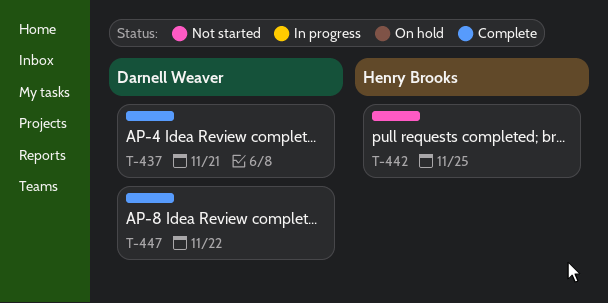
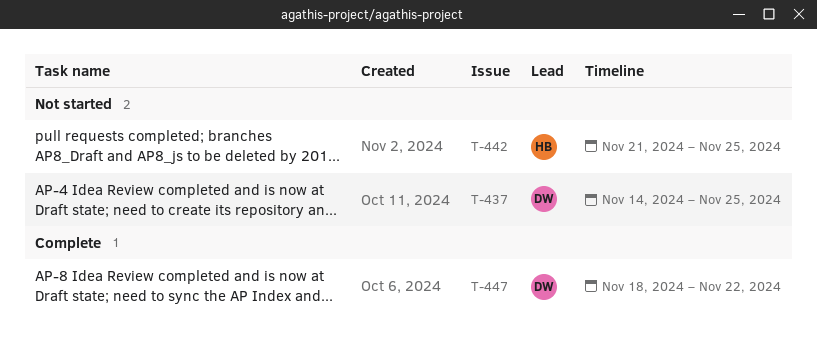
T-437, status: Complete -> Not started
T-437, due: Nov 21 -> Nov 25

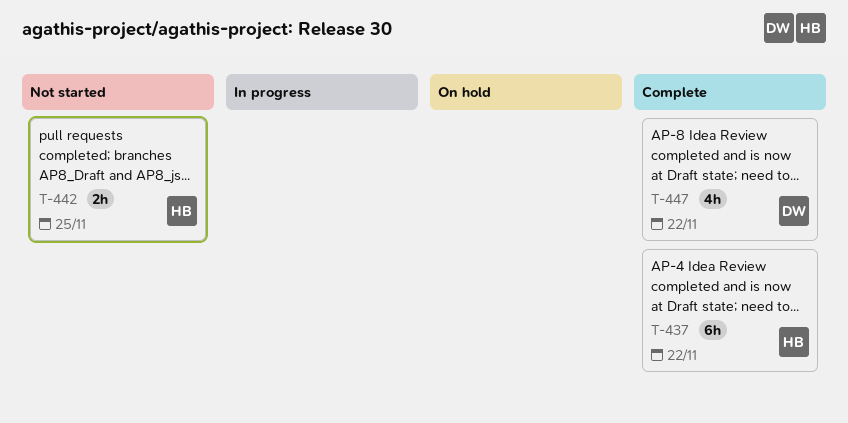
T-437, status: Not started -> Complete
T-437, owner: DW -> HB
T-437, due: Nov 25 -> Nov 22

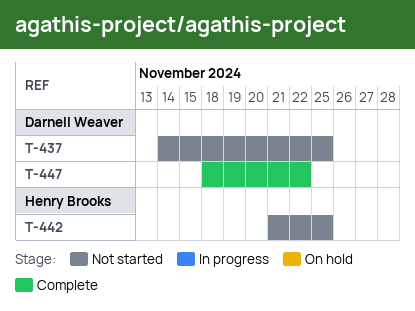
T-437, status: Complete -> Not started
T-437, owner: Henry Brooks -> Darnell Weaver
T-437, due: Nov 22 -> Nov 25

